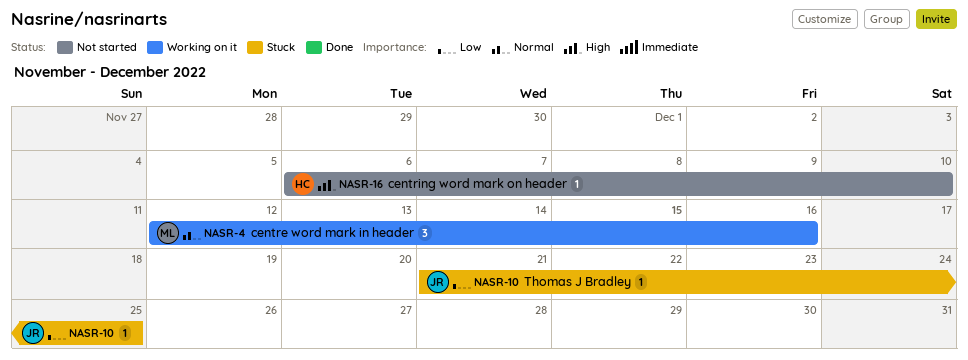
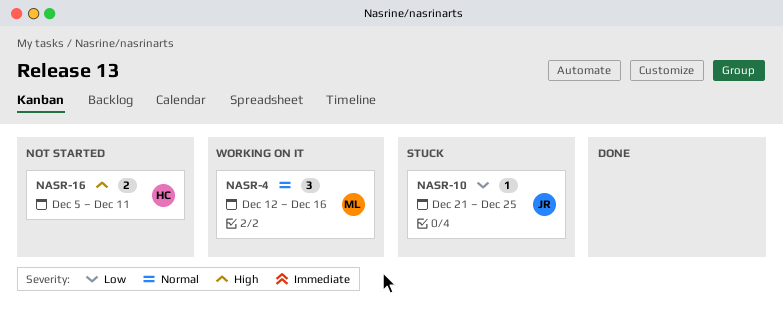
NASR-16, estimate: 1 -> 2
NASR-16, start: Dec 6 -> Dec 5
NASR-16, due: Dec 10 -> Dec 11

